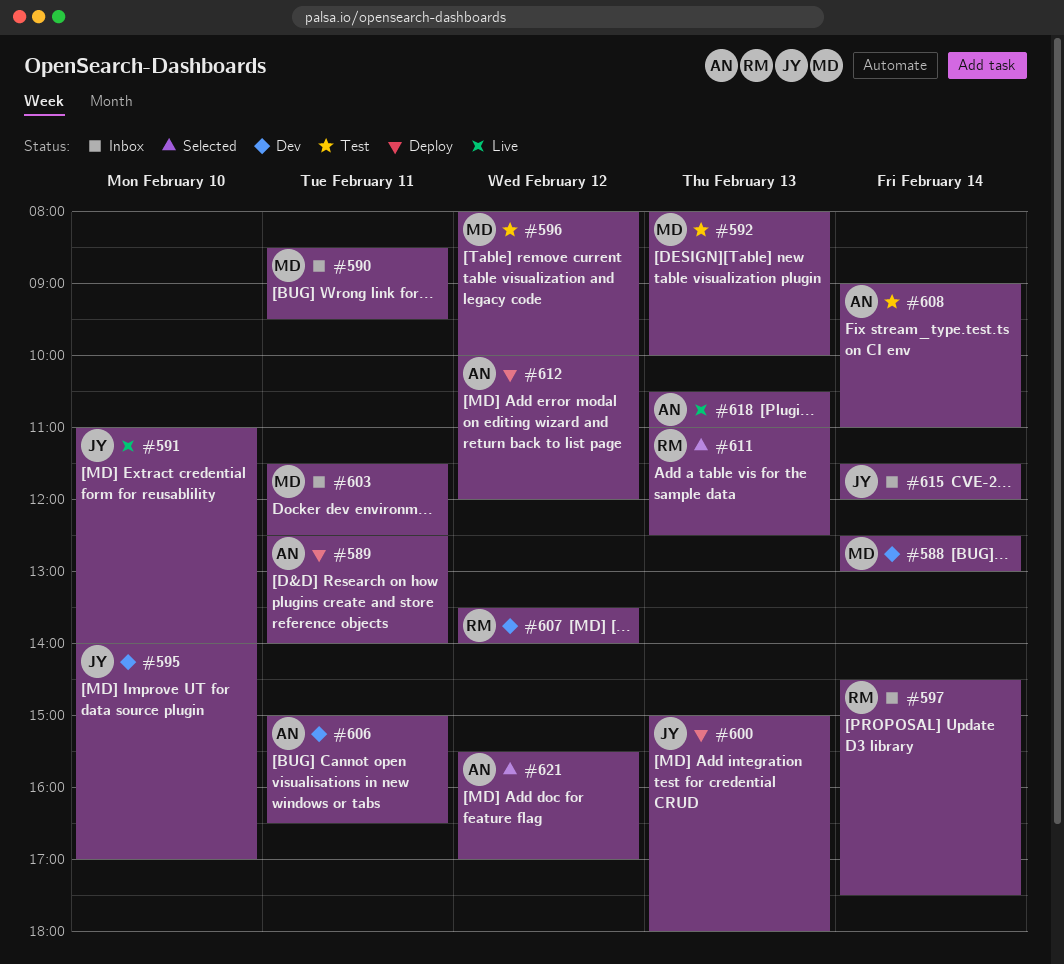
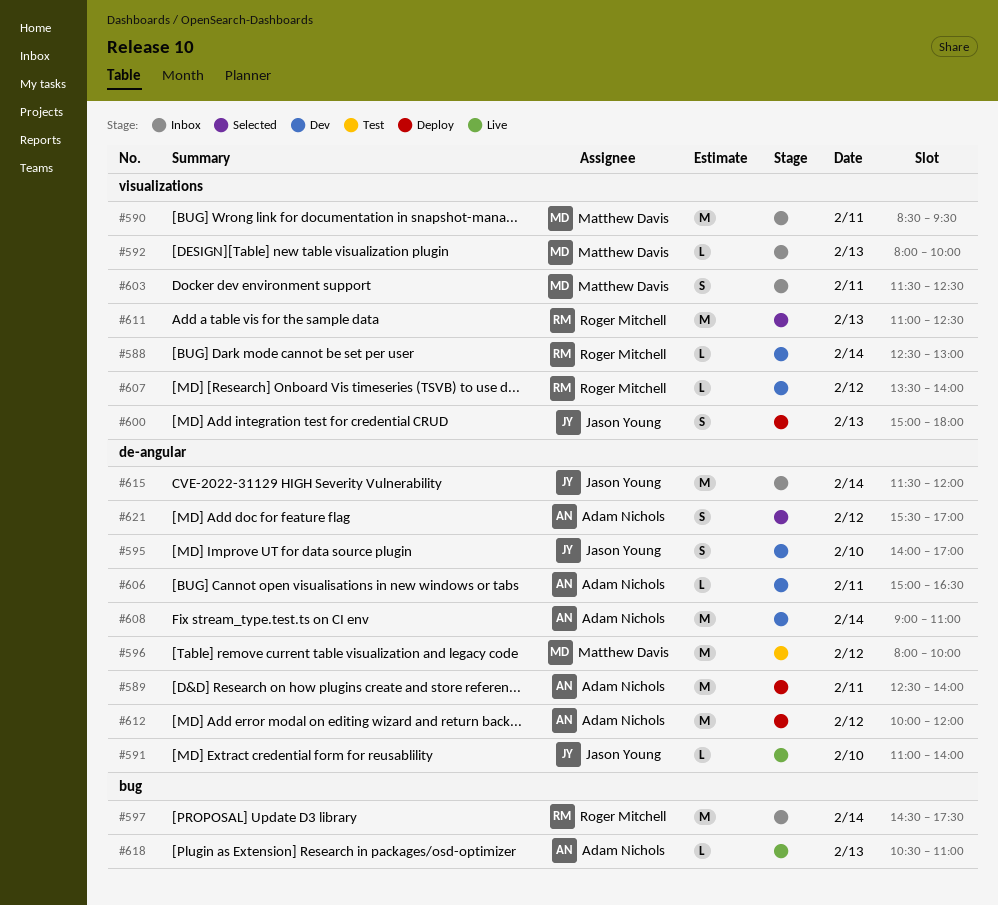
#588, owner: Matthew Davis -> Roger Mitchell
#592, status: Test -> Inbox
#608, status: Test -> Dev

